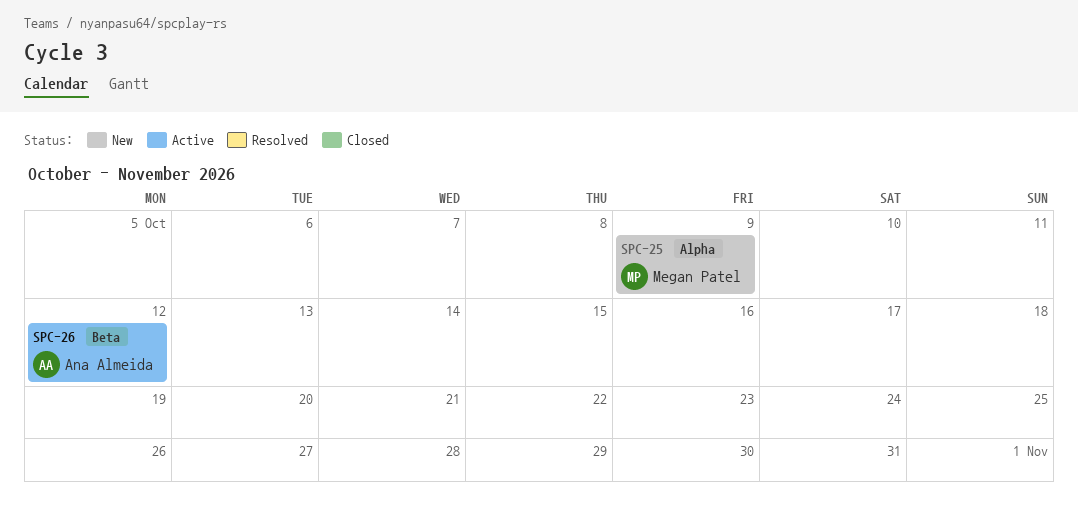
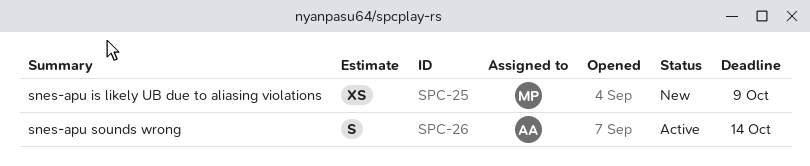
SPC-26, due: Oct 12 -> Oct 14

